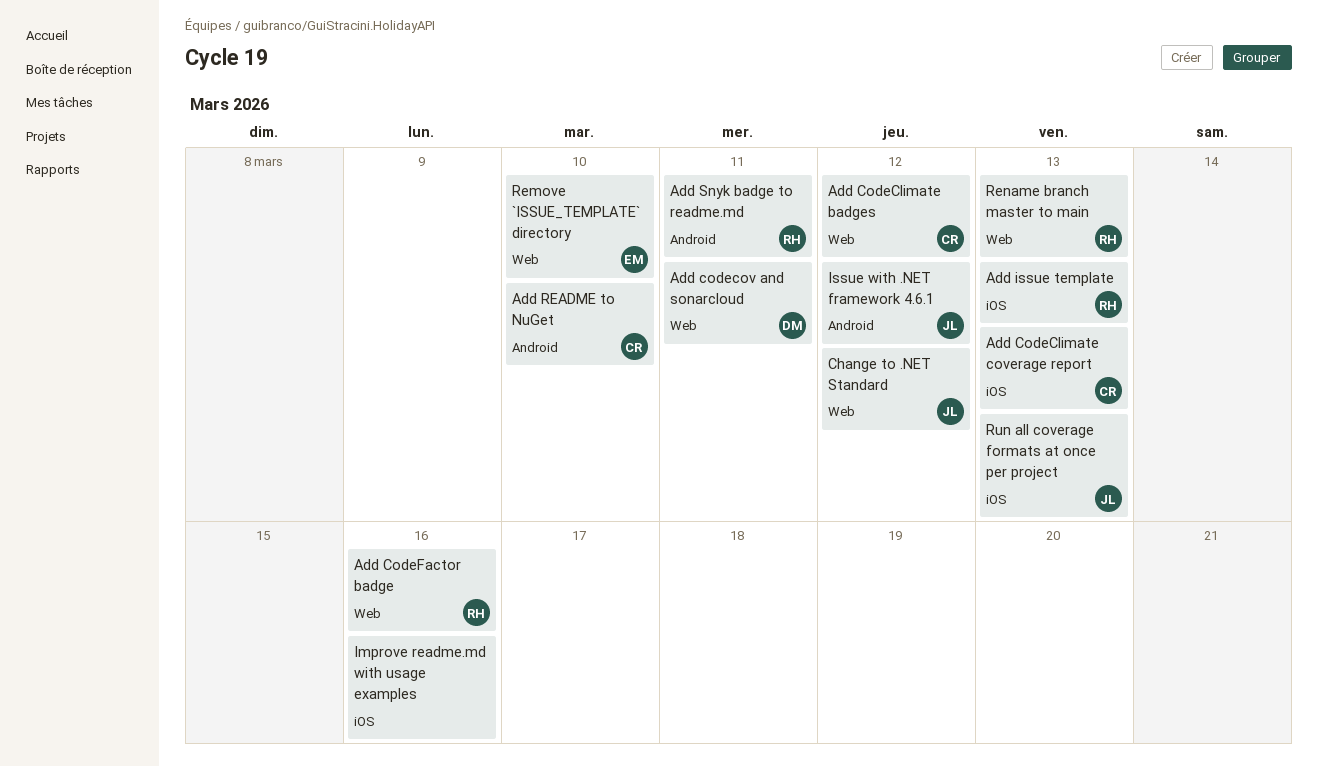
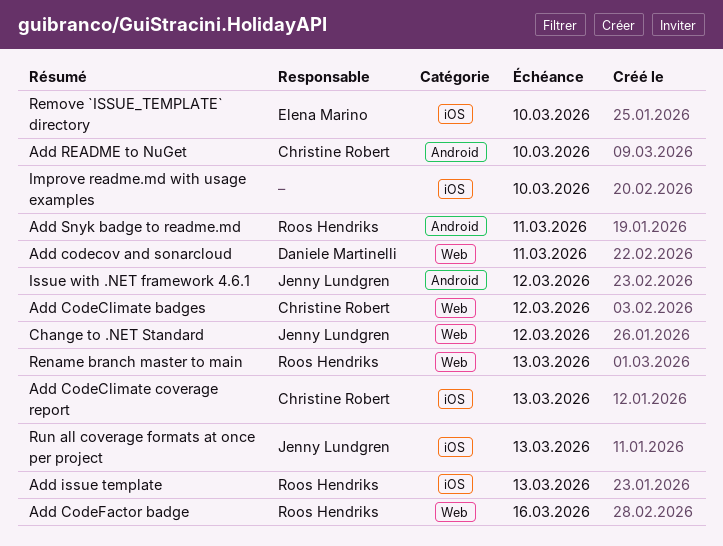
Improve readme.md with usage examples, due: Mar 16 -> Mar 10
Remove `ISSUE_TEMPLATE` directory, label: Web -> iOS

